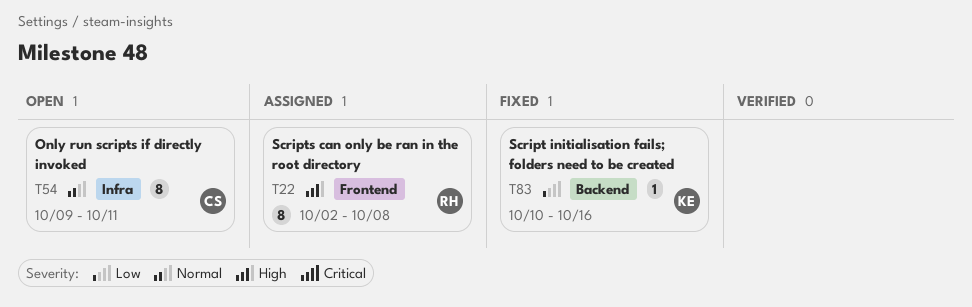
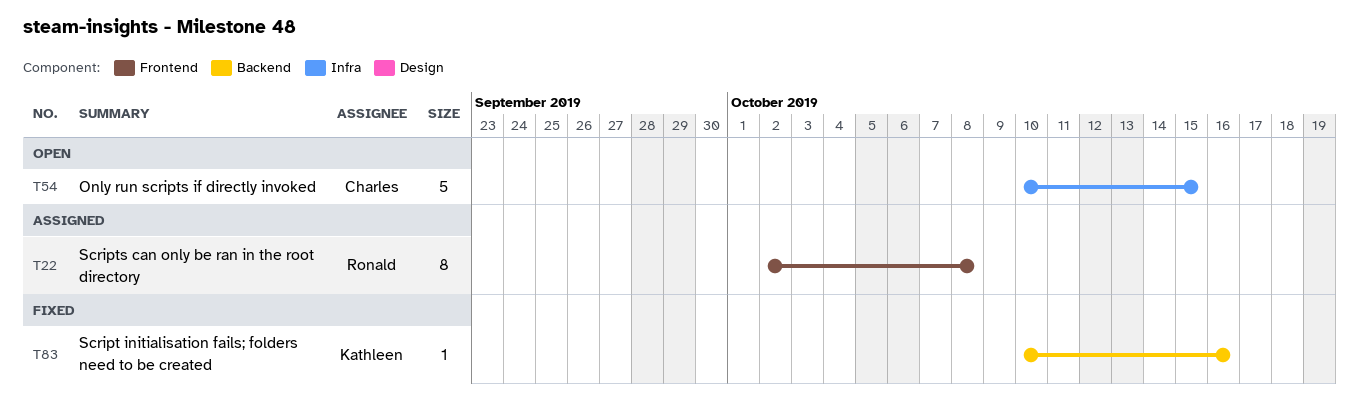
T54, estimate: 8 -> 5
T54, start: Oct 9 -> Oct 10
T54, due: Oct 11 -> Oct 15

